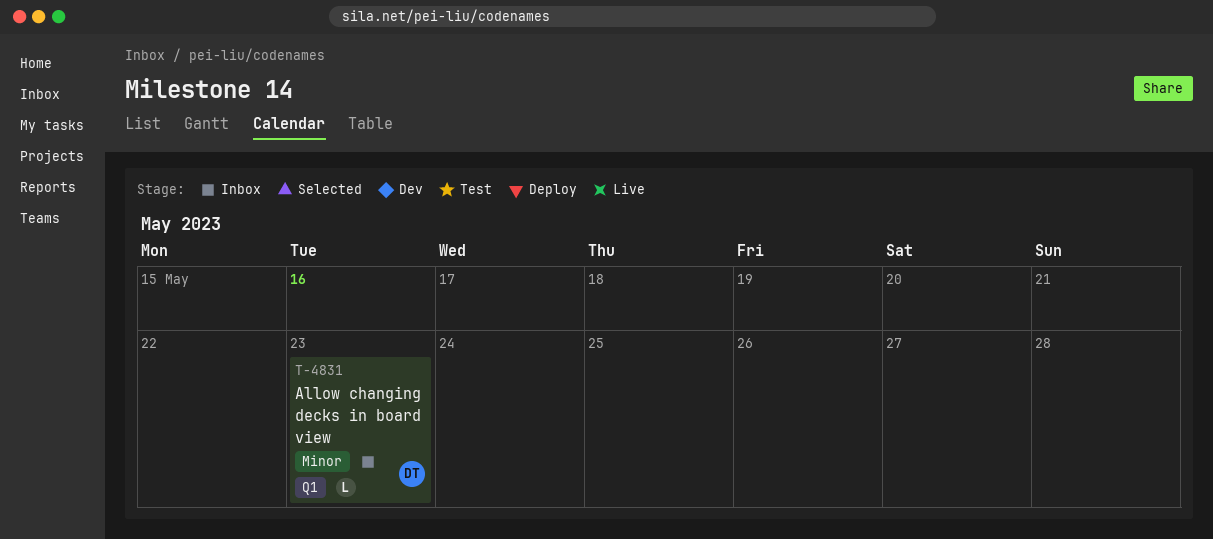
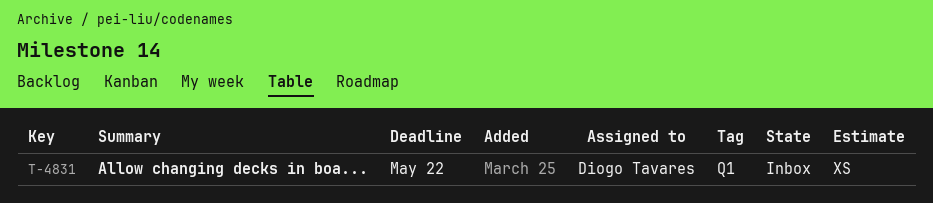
T-4831, estimate: L -> XS
T-4831, due: May 23 -> May 22

